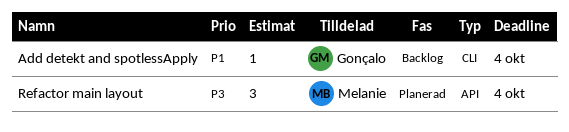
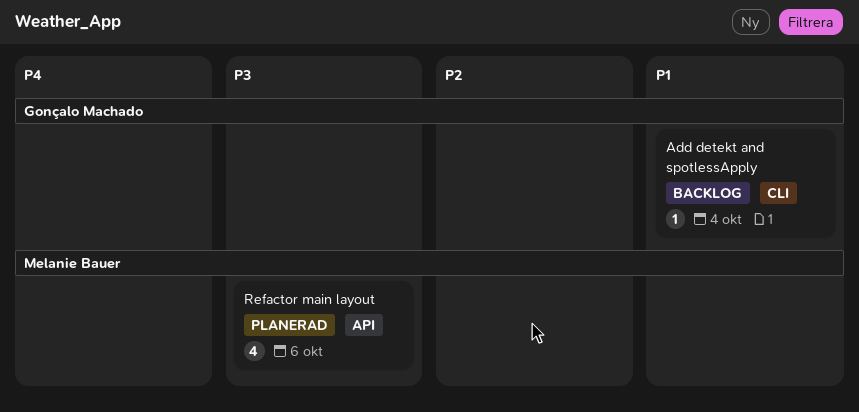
Refactor main layout, estimate: 3 -> 4
Refactor main layout, due: Oct 4 -> Oct 6

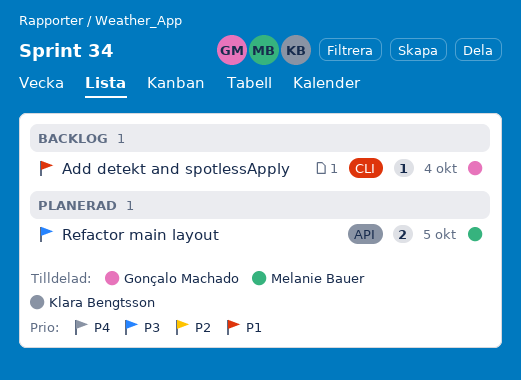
Refactor main layout, estimate: 4 -> 2
Refactor main layout, due: Oct 6 -> Oct 5

